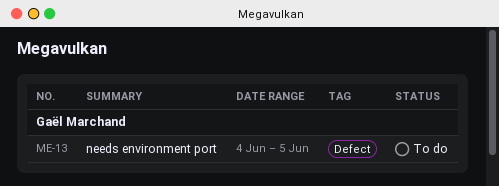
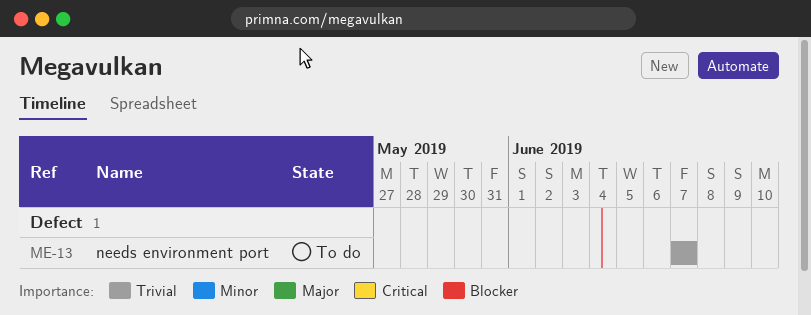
ME-13, start: Jun 4 -> Jun 7
ME-13, due: Jun 5 -> Jun 7

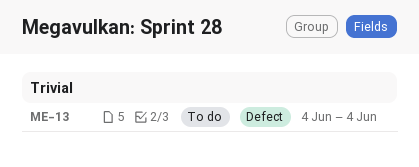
ME-13, start: Jun 7 -> Jun 4
ME-13, due: Jun 7 -> Jun 4

